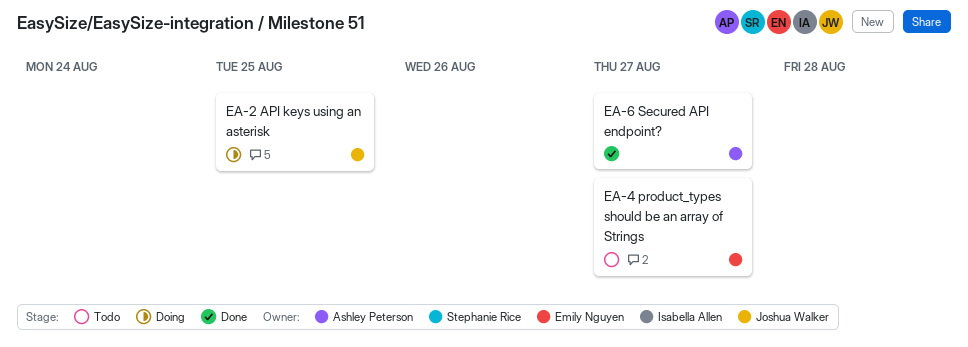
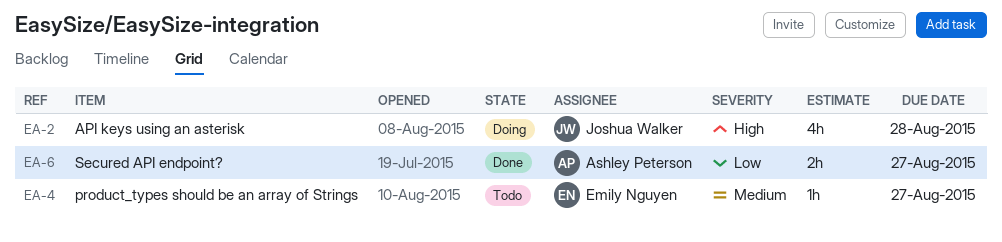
EA-2, due: Aug 25 -> Aug 28

